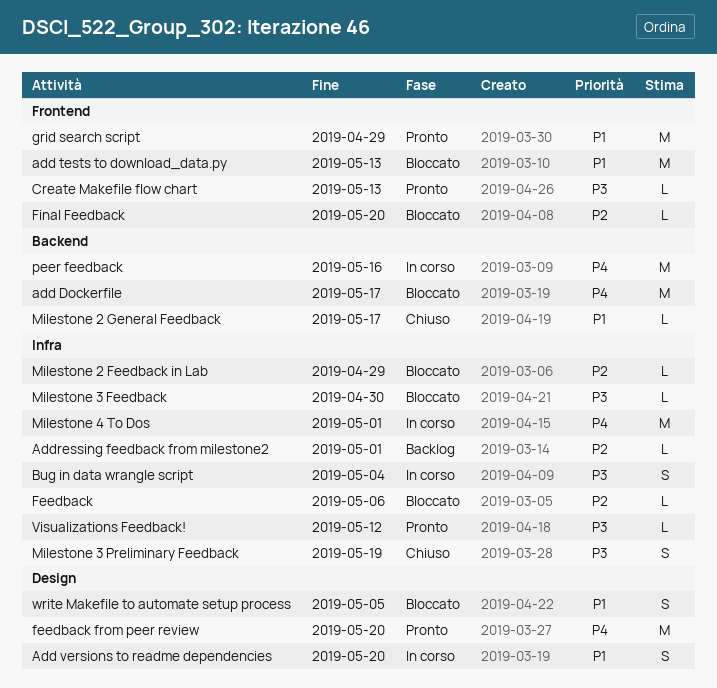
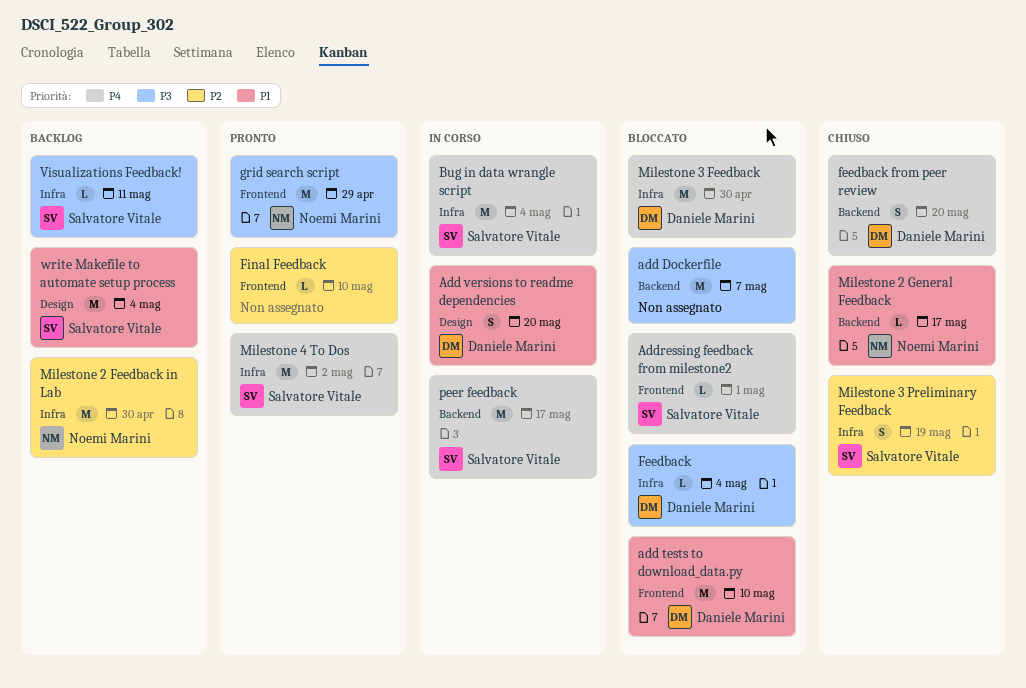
add Dockerfile, priority: P4 -> P3
add Dockerfile, due: May 17 -> May 7
add tests to download_data.py, due: May 13 -> May 10
Addressing feedback from milestone2, status: Backlog -> Bloccato
Addressing feedback from milestone2, priority: P2 -> P4
Addressing feedback from milestone2, label: Infra -> Frontend
Bug in data wrangle script, priority: P3 -> P4
Bug in data wrangle script, estimate: S -> M
Create Makefile flow chart: present -> none
Feedback, priority: P2 -> P3
Feedback, due: May 6 -> May 4
feedback from peer review, status: Pronto -> Chiuso
feedback from peer review, label: Design -> Backend
feedback from peer review, estimate: M -> S
Final Feedback, status: Bloccato -> Pronto
Final Feedback, due: May 20 -> May 10
grid search script, priority: P1 -> P3
Milestone 2 Feedback in Lab, status: Bloccato -> Backlog
Milestone 2 Feedback in Lab, estimate: L -> M
Milestone 2 Feedback in Lab, due: Apr 29 -> Apr 30
Milestone 3 Feedback, priority: P3 -> P4
Milestone 3 Feedback, estimate: L -> M
Milestone 3 Preliminary Feedback, priority: P3 -> P2
Milestone 4 To Dos, status: In corso -> Pronto
Milestone 4 To Dos, due: May 1 -> May 2
peer feedback, due: May 16 -> May 17
Visualizations Feedback!, status: Pronto -> Backlog
Visualizations Feedback!, due: May 12 -> May 11
write Makefile to automate setup process, status: Bloccato -> Backlog
write Makefile to automate setup process, estimate: S -> M
write Makefile to automate setup process, due: May 5 -> May 4

